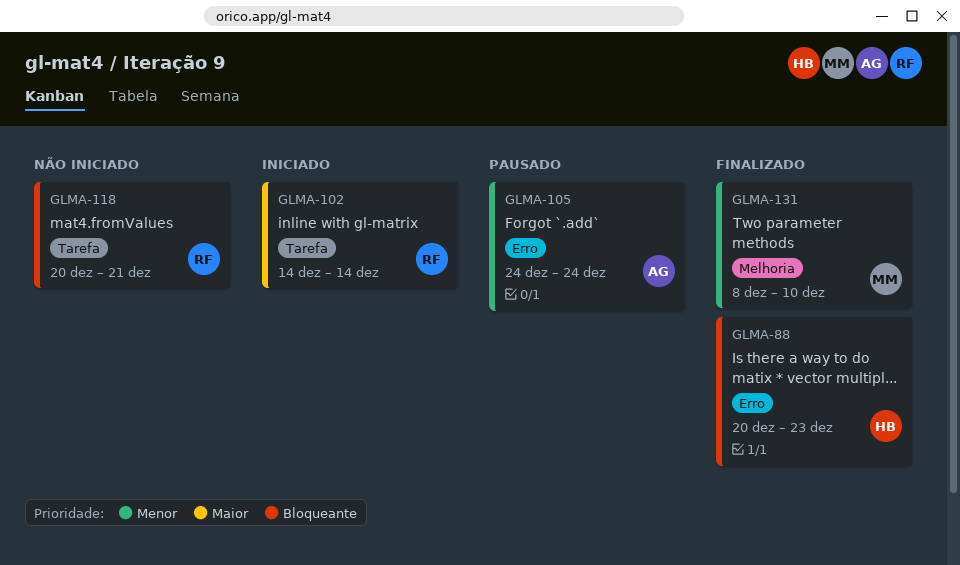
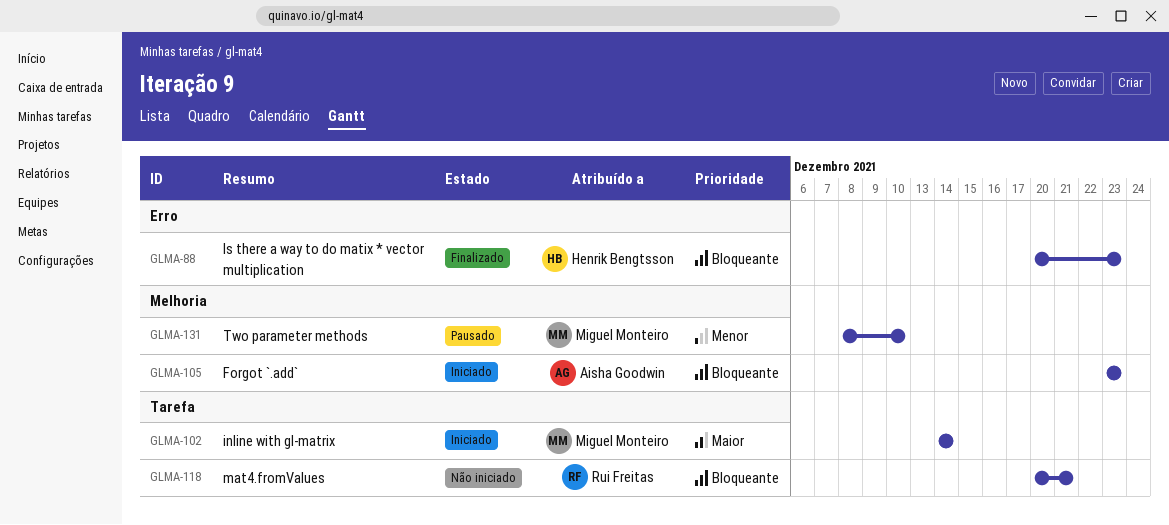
GLMA-102, owner: Rui Freitas -> Miguel Monteiro
GLMA-105, status: Pausado -> Iniciado
GLMA-105, priority: Menor -> Bloqueante
GLMA-105, label: Erro -> Melhoria
GLMA-105, start: Dec 24 -> Dec 23
GLMA-105, due: Dec 24 -> Dec 23
GLMA-131, status: Finalizado -> Pausado

